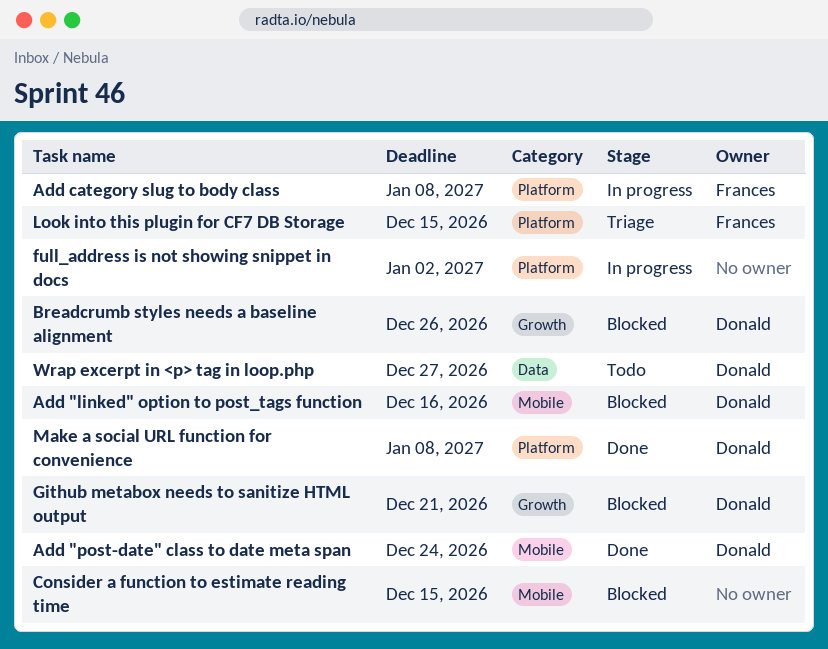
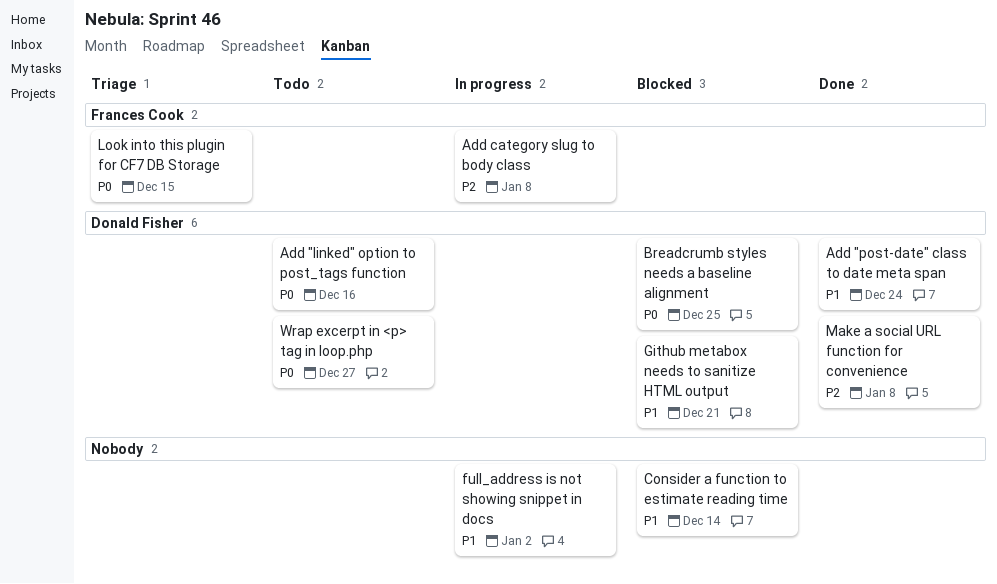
Add "linked" option to post_tags function, status: Blocked -> Todo
Breadcrumb styles needs a baseline alignment, due: Dec 26 -> Dec 25
Consider a function to estimate reading time, due: Dec 15 -> Dec 14

